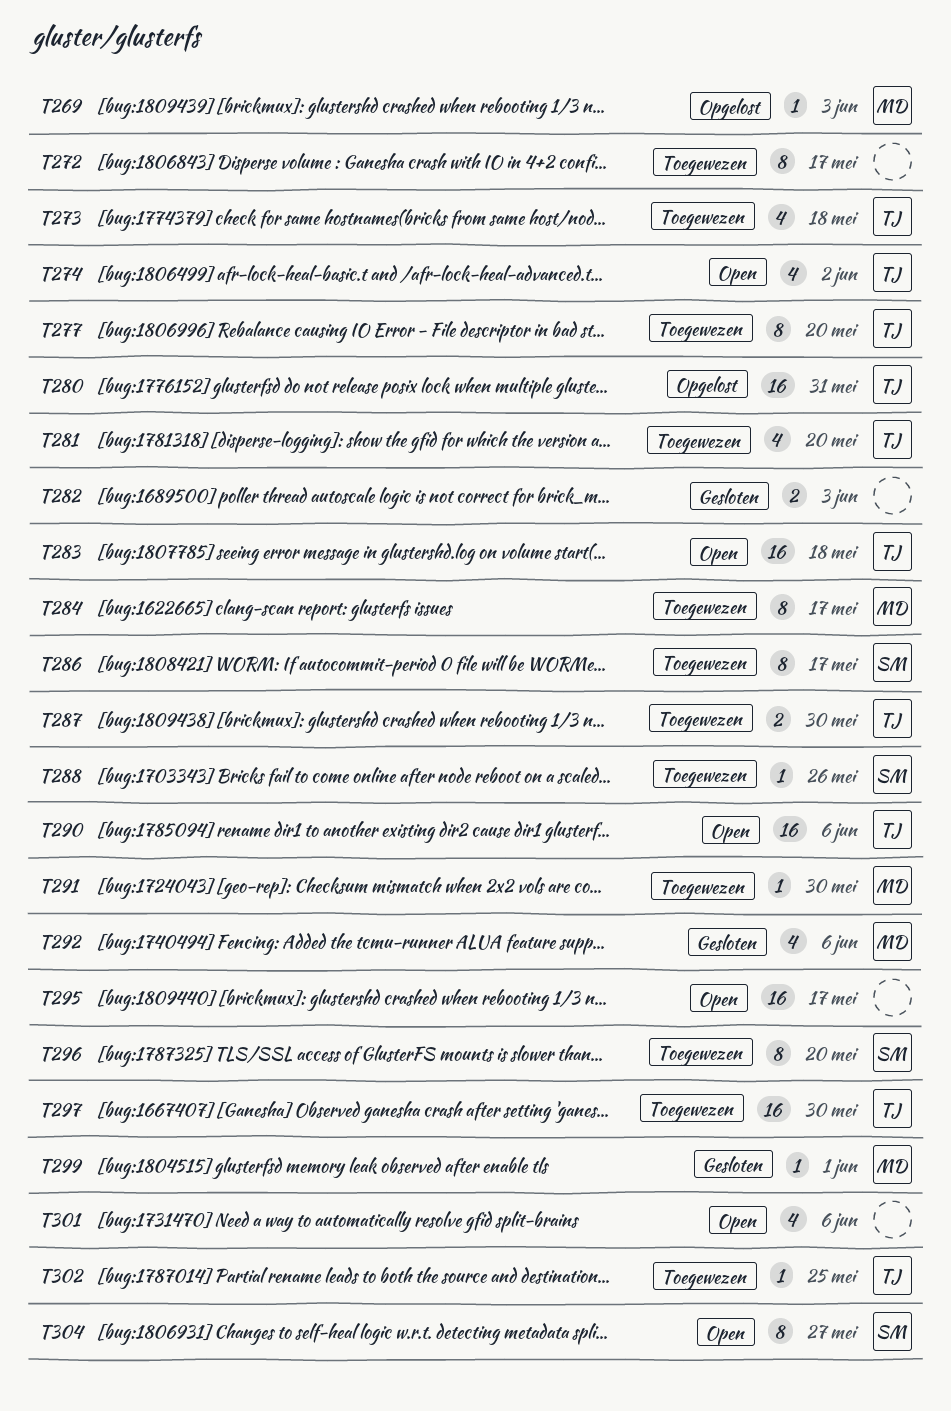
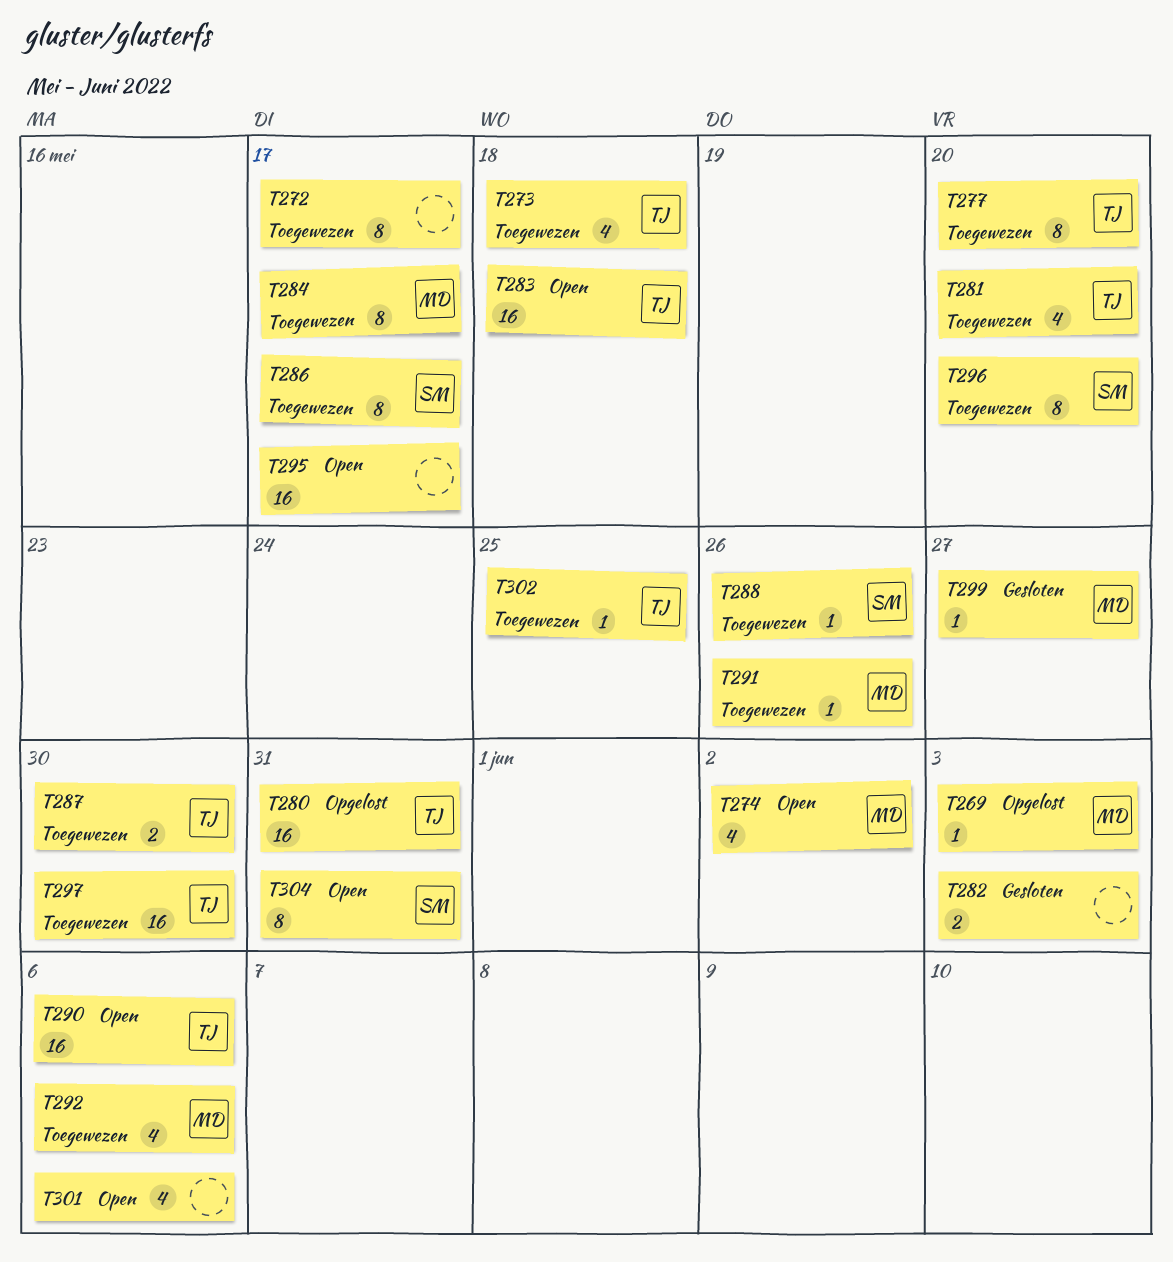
T274, owner: TJ -> MD
T291, due: May 30 -> May 26
T292, status: Gesloten -> Toegewezen
T299, due: Jun 1 -> May 27
T304, due: May 27 -> May 31

